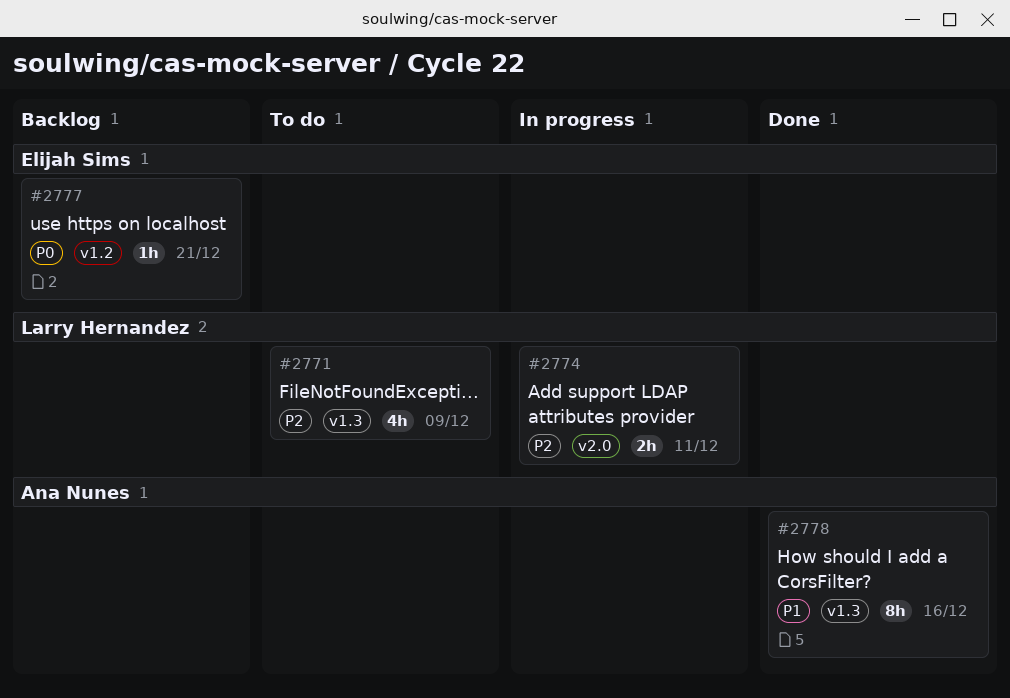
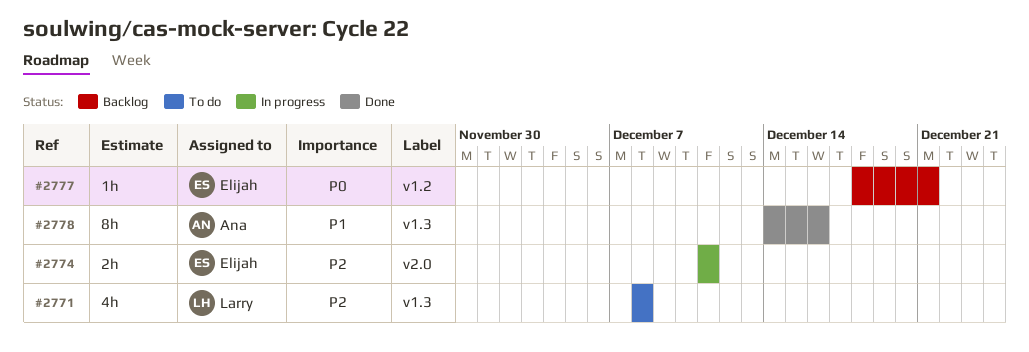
#2771, due: Dec 9 -> Dec 8
#2774, owner: Larry Hernandez -> Elijah Sims

